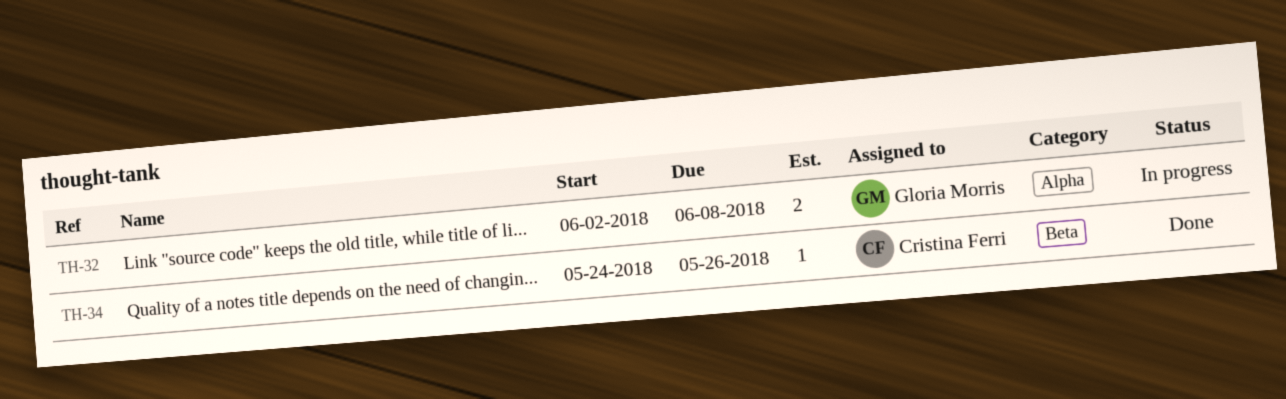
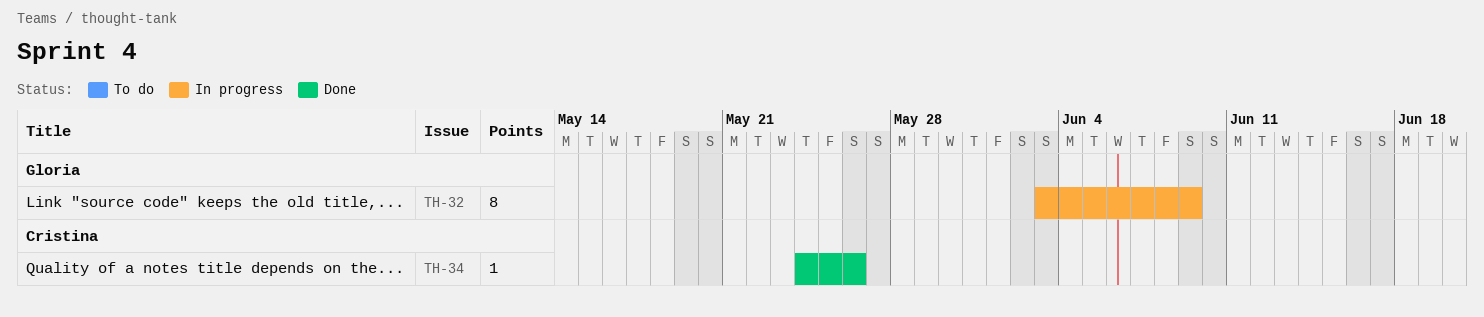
TH-32, estimate: 2 -> 8
TH-32, start: Jun 2 -> Jun 3
TH-32, due: Jun 8 -> Jun 9

